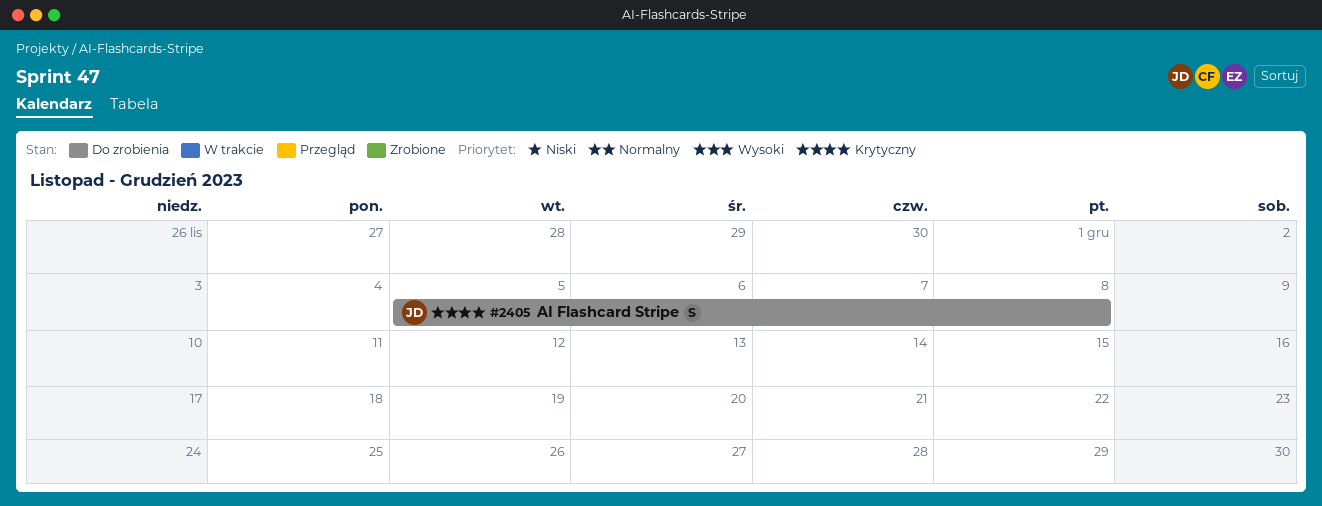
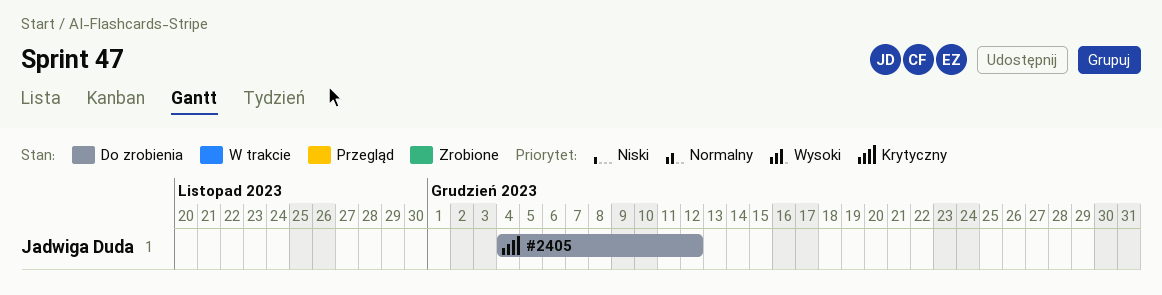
#2405, start: Dec 5 -> Dec 4
#2405, due: Dec 8 -> Dec 12

